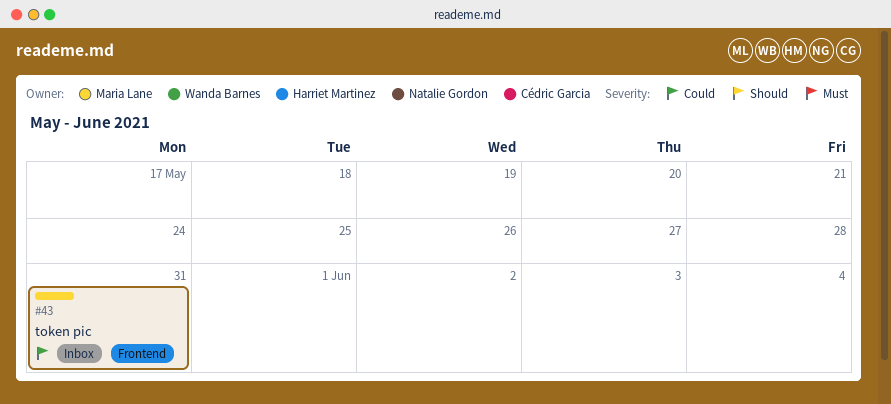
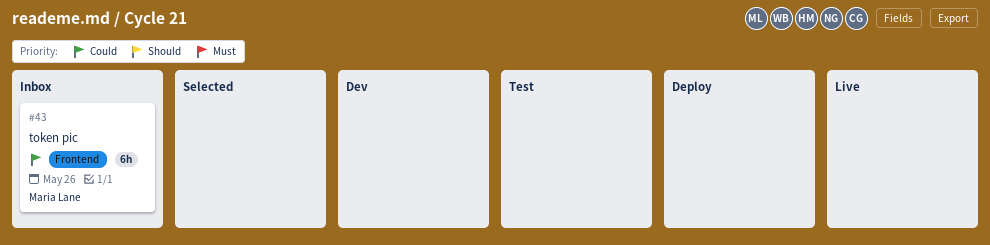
#43, due: May 31 -> May 26

